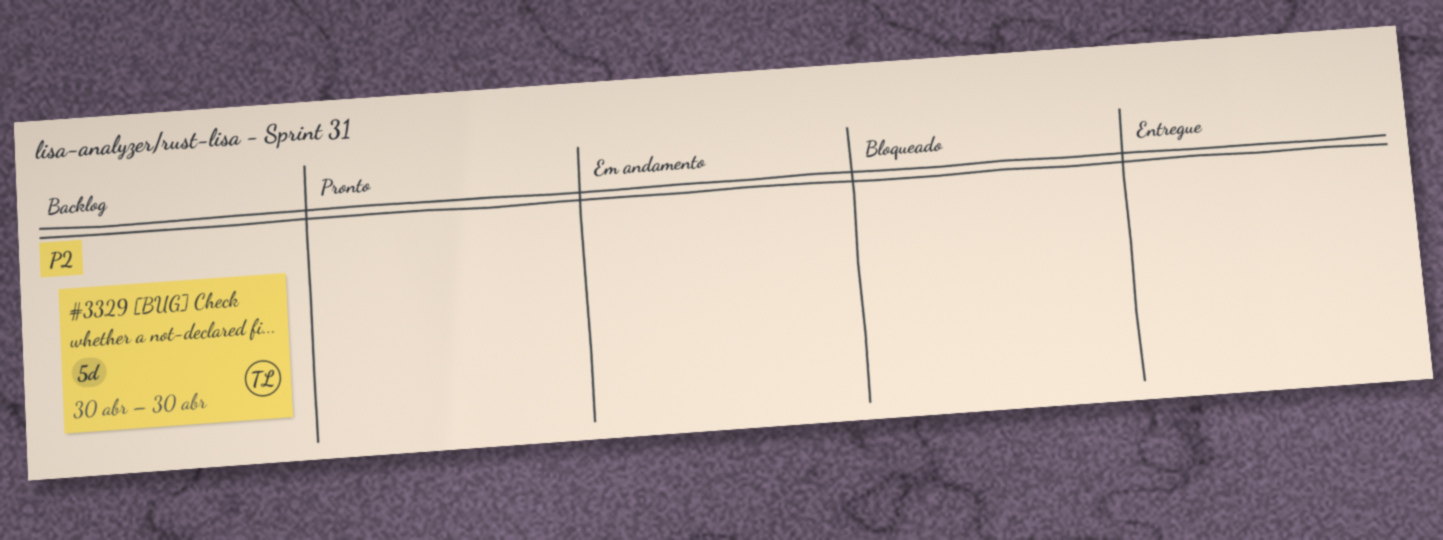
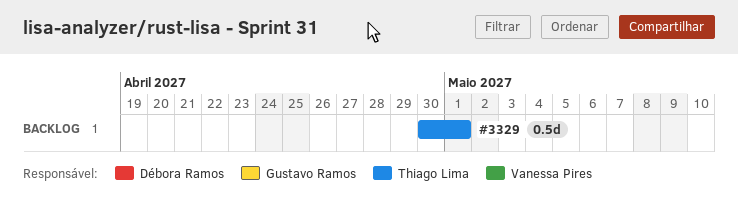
#3329, estimate: 5d -> 0.5d
#3329, due: Apr 30 -> May 1

